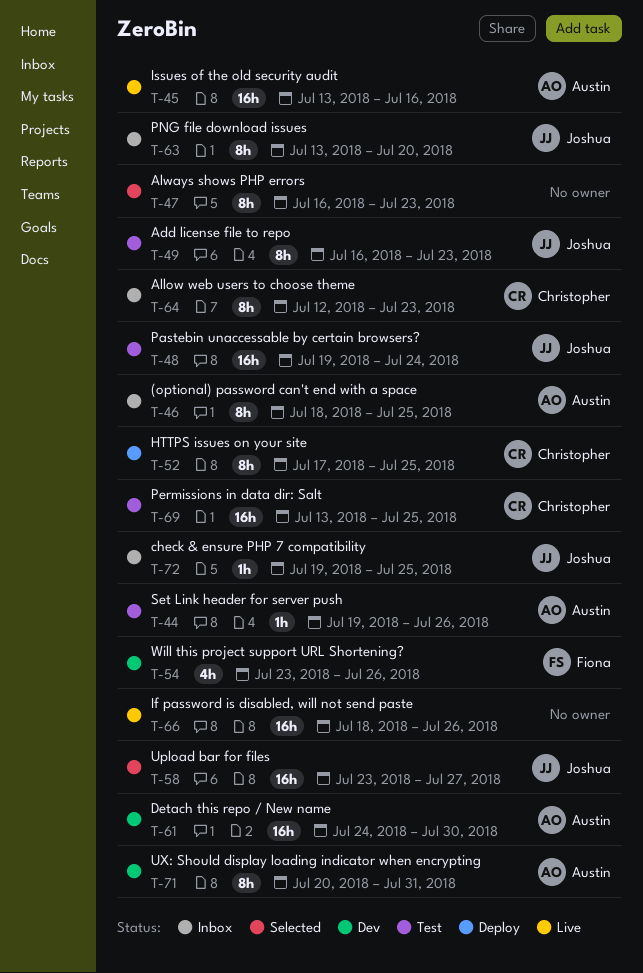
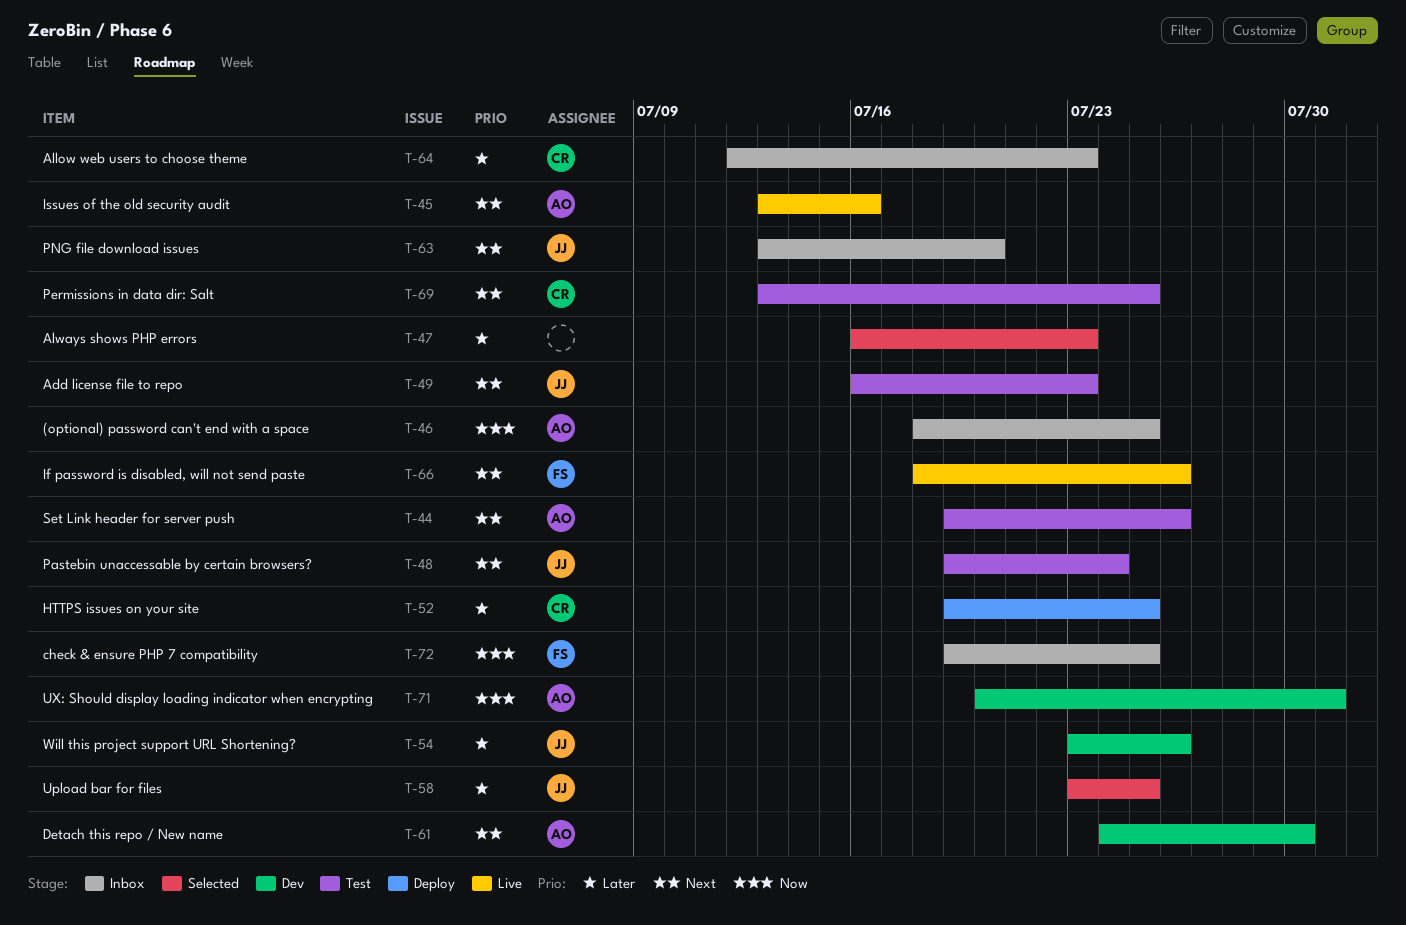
T-52, start: Jul 17 -> Jul 19
T-54, owner: Fiona -> Joshua
T-58, due: Jul 27 -> Jul 25
T-66, owner: none -> Fiona
T-72, owner: Joshua -> Fiona

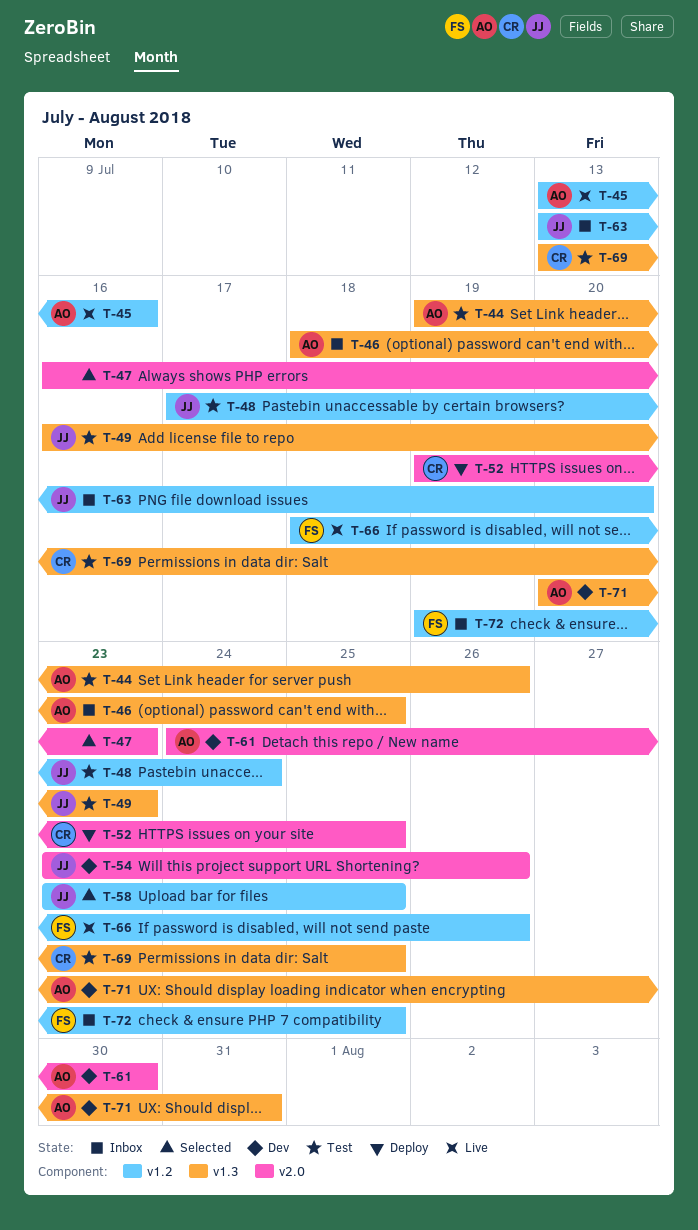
T-48, start: Jul 19 -> Jul 17
T-64: present -> none

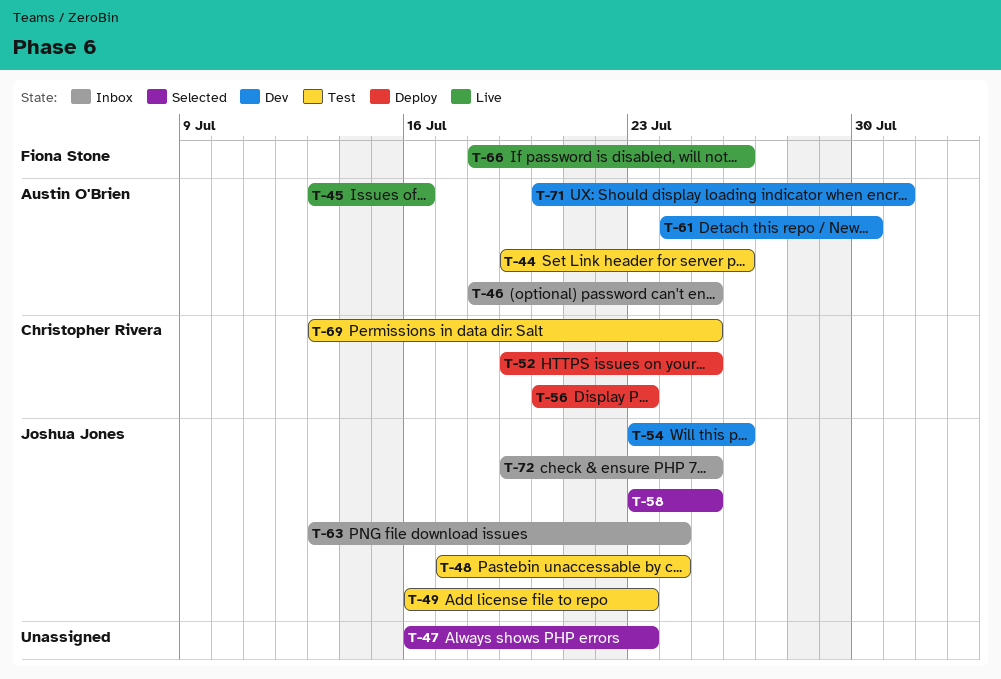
T-56: none -> present
T-63, due: Jul 20 -> Jul 24
T-72, owner: Fiona Stone -> Joshua Jones

